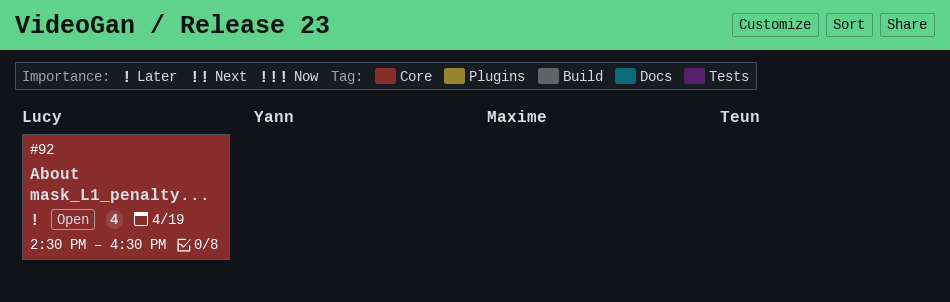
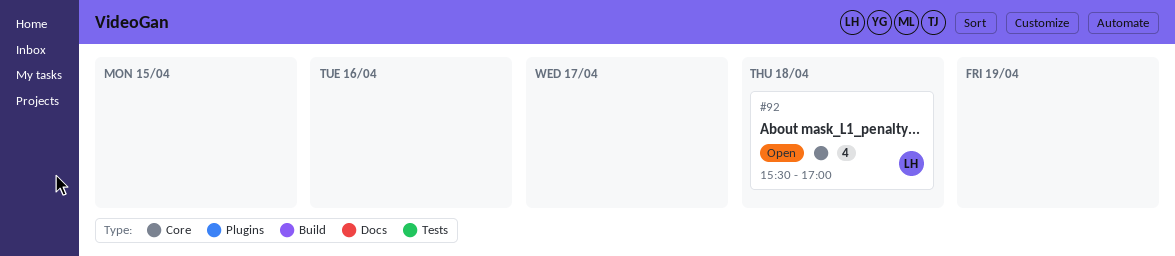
#92, day: Apr 19 -> Apr 18
#92, begins: 14:30 -> 15:30
#92, ends: 16:30 -> 17:00

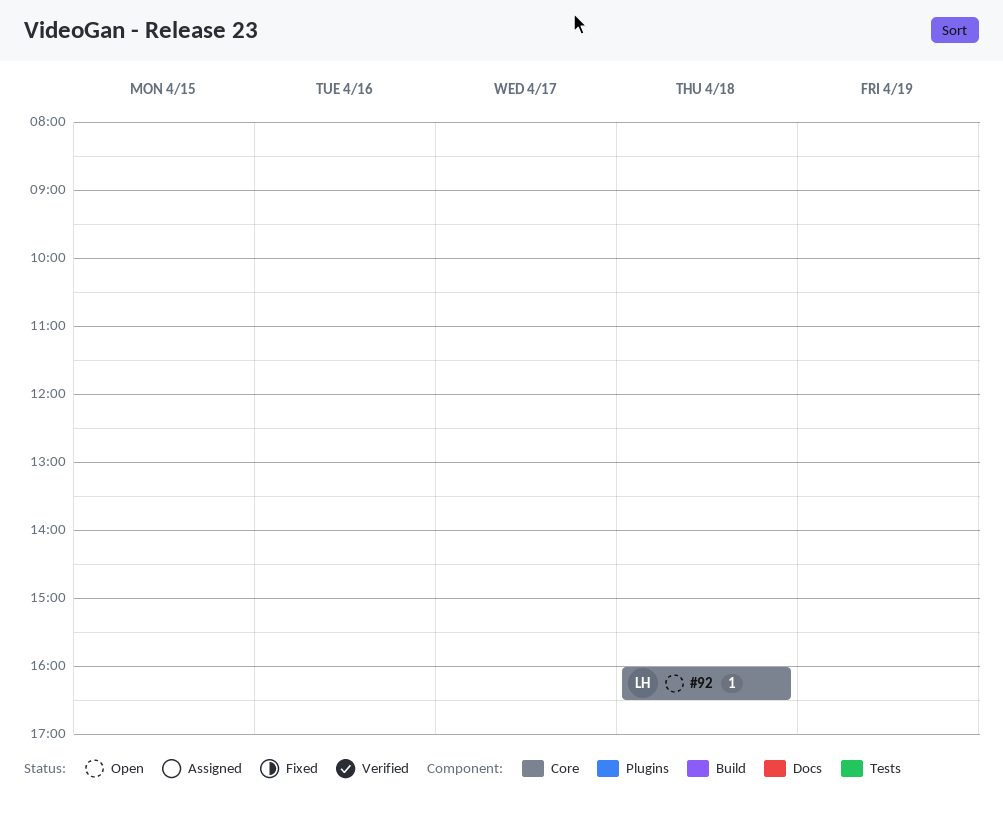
#92, estimate: 4 -> 1
#92, begins: 15:30 -> 16:00
#92, ends: 17:00 -> 16:30

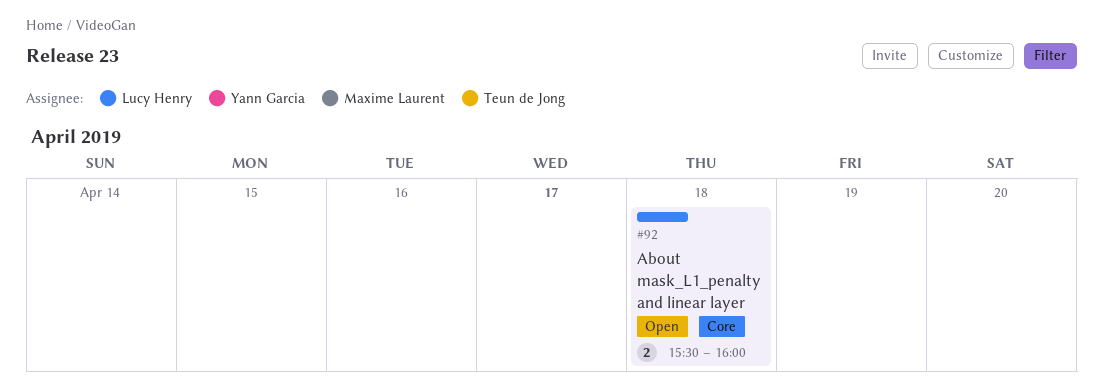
#92, estimate: 1 -> 2
#92, begins: 16:00 -> 15:30
#92, ends: 16:30 -> 16:00

